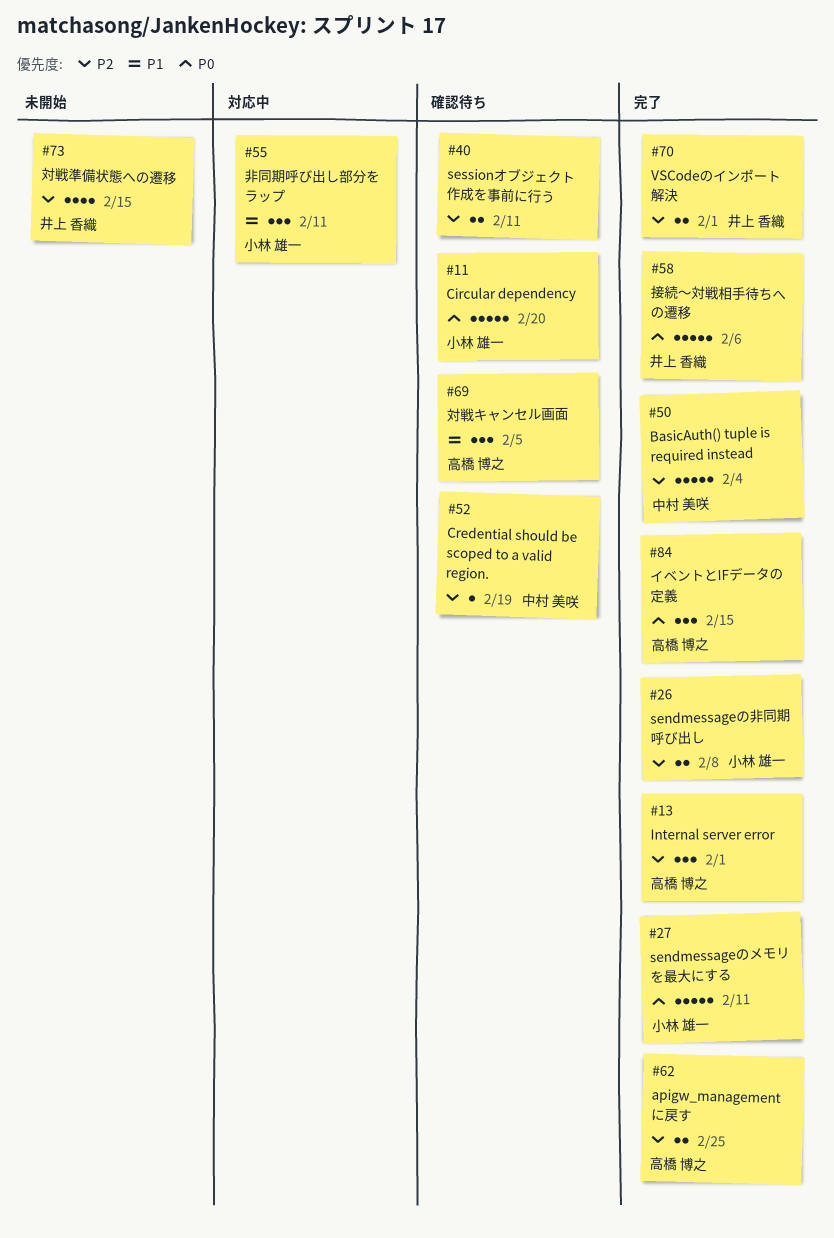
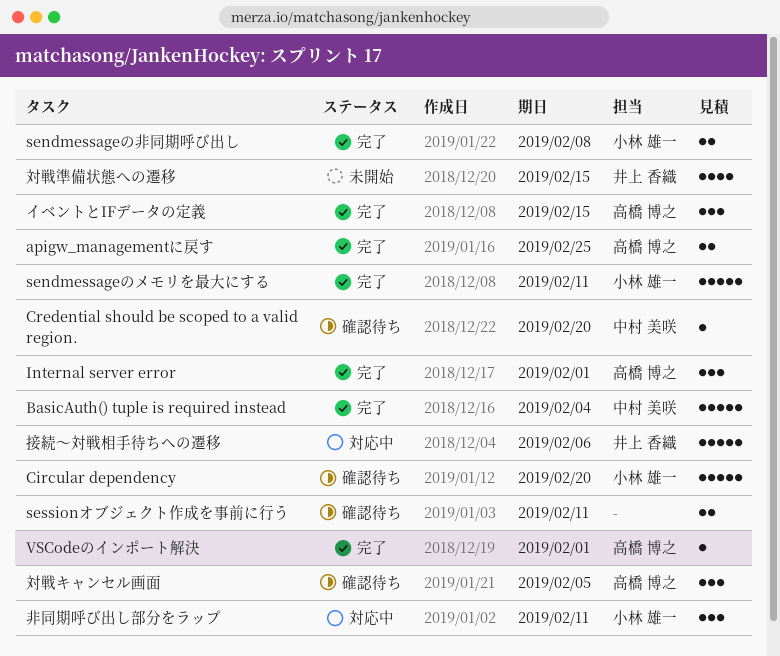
Credential should be scoped to a valid region., due: Feb 19 -> Feb 20
VSCodeのインポート解決, owner: 井上 香織 -> 高橋 博之
VSCodeのインポート解決, estimate: 2 -> 1
接続〜対戦相手待ちへの遷移, status: 完了 -> 対応中

